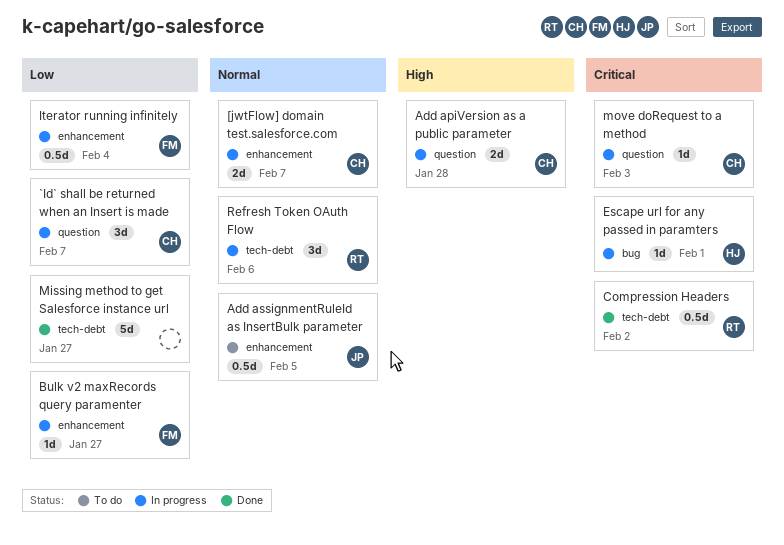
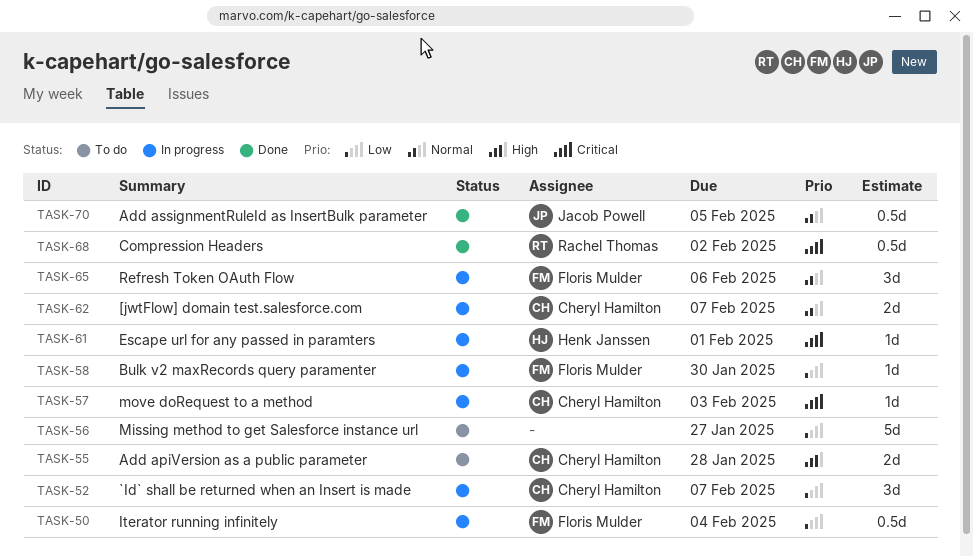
Add apiVersion as a public parameter, status: In progress -> To do
Add assignmentRuleId as InsertBulk parameter, status: To do -> Done
Bulk v2 maxRecords query paramenter, due: Jan 27 -> Jan 30
Missing method to get Salesforce instance url, status: Done -> To do
Refresh Token OAuth Flow, owner: Rachel Thomas -> Floris Mulder

